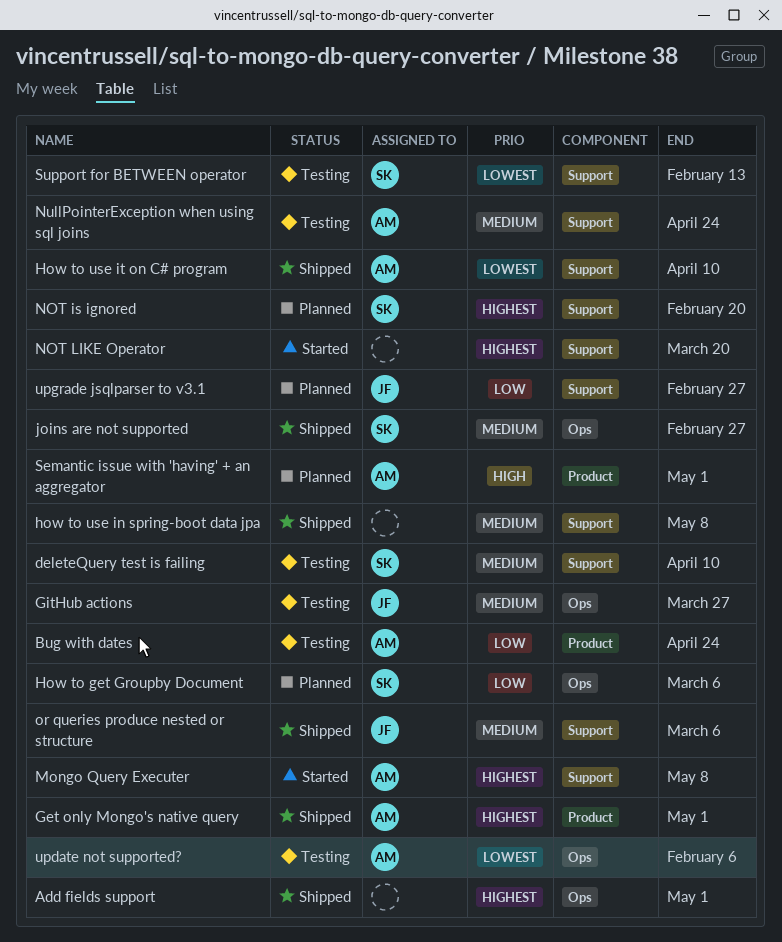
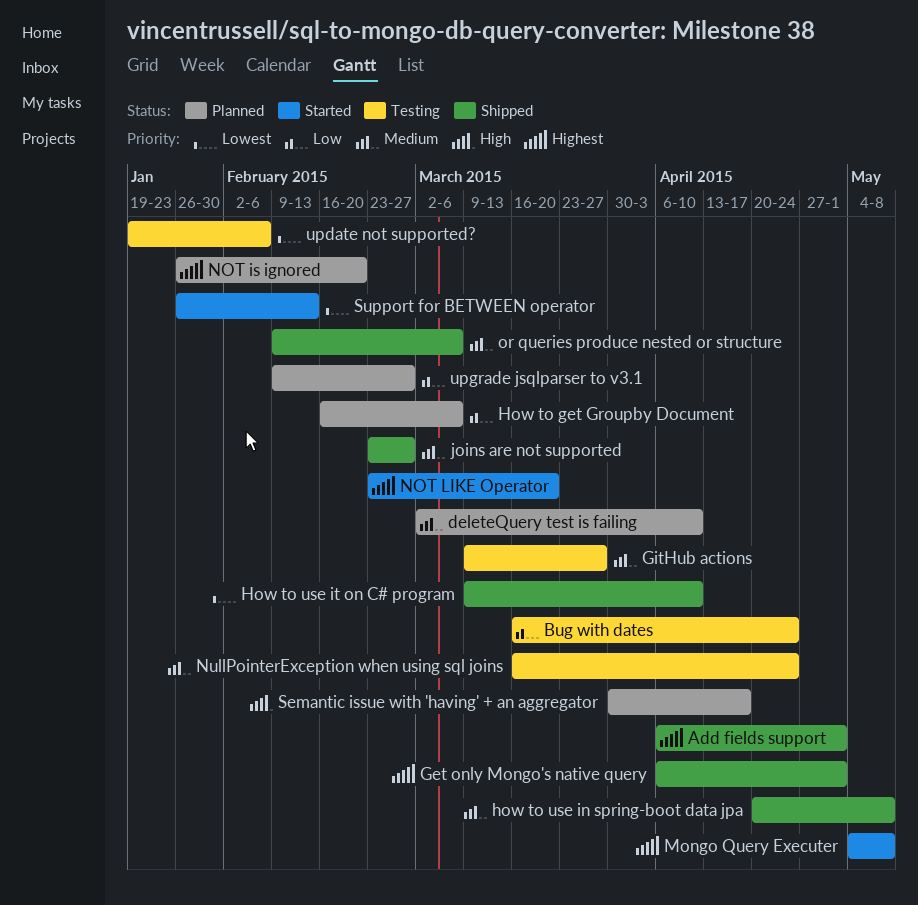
deleteQuery test is failing, status: Testing -> Planned
Semantic issue with 'having' + an aggregator, due: May 1 -> Apr 17
Support for BETWEEN operator, status: Testing -> Started

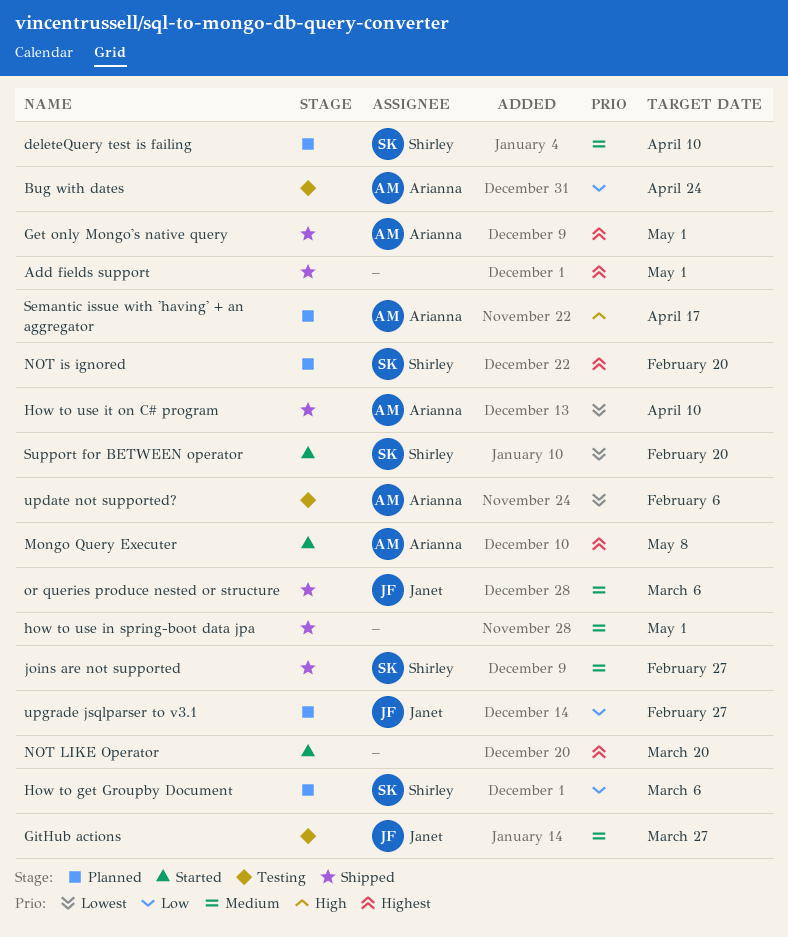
how to use in spring-boot data jpa, due: May 8 -> May 1
NullPointerException when using sql joins: present -> none
Support for BETWEEN operator, due: Feb 13 -> Feb 20

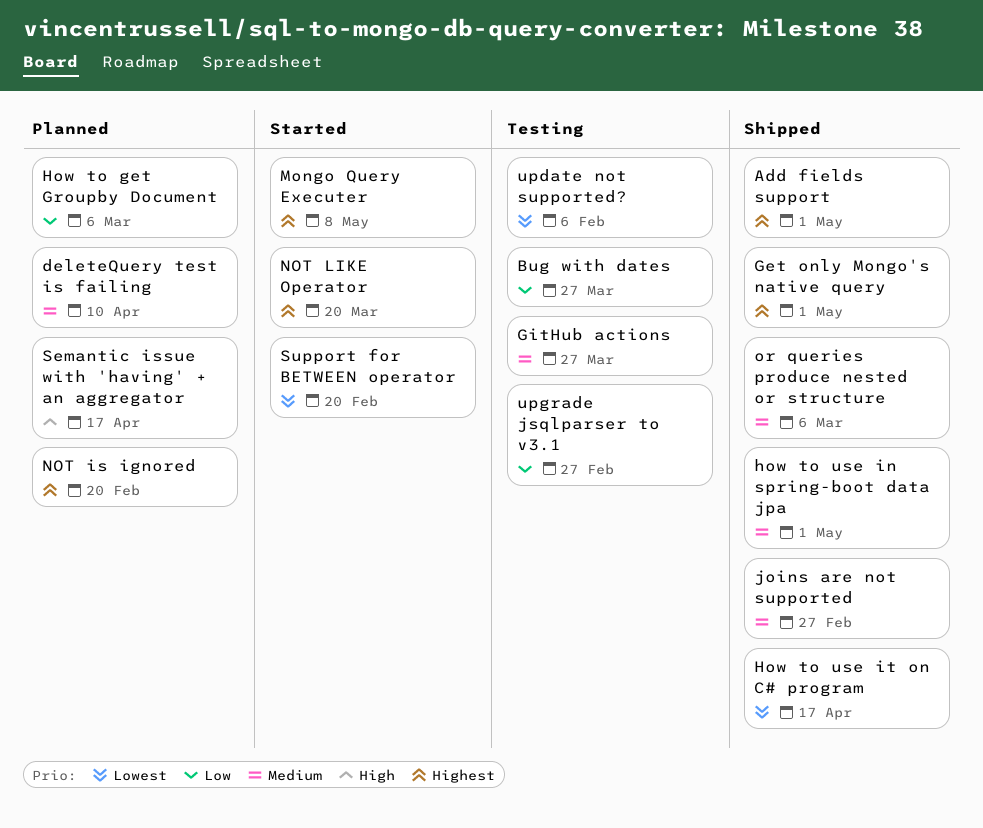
Bug with dates, due: Apr 24 -> Mar 27
How to use it on C# program, due: Apr 10 -> Apr 17
upgrade jsqlparser to v3.1, status: Planned -> Testing

